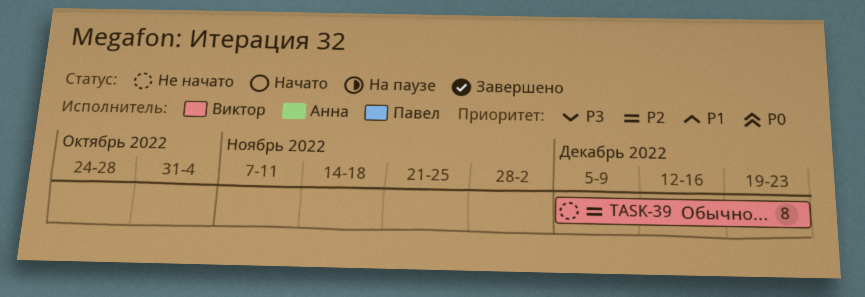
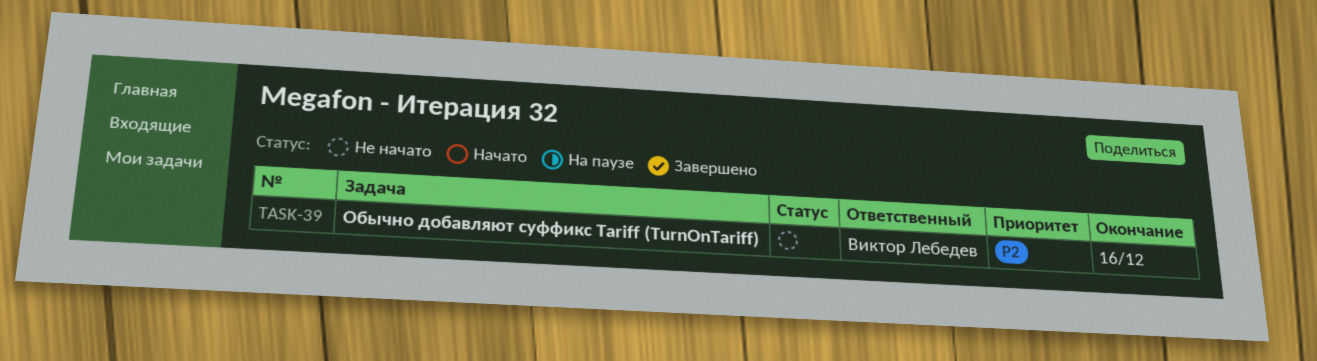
TASK-39, due: Dec 23 -> Dec 16

